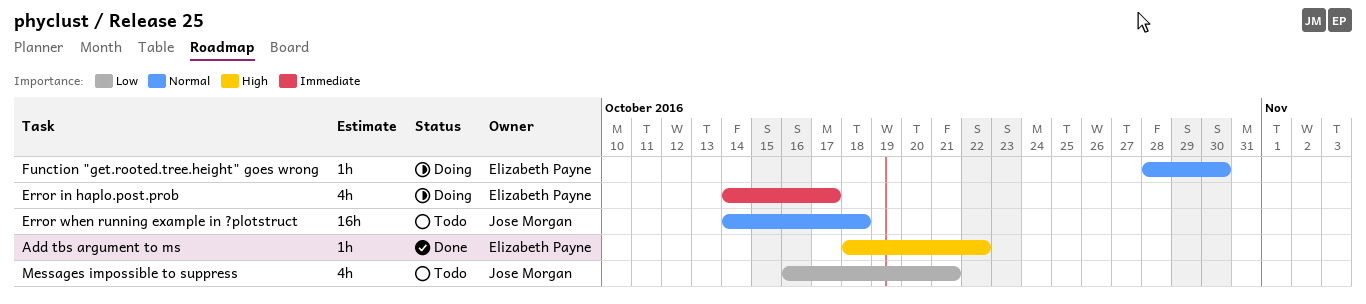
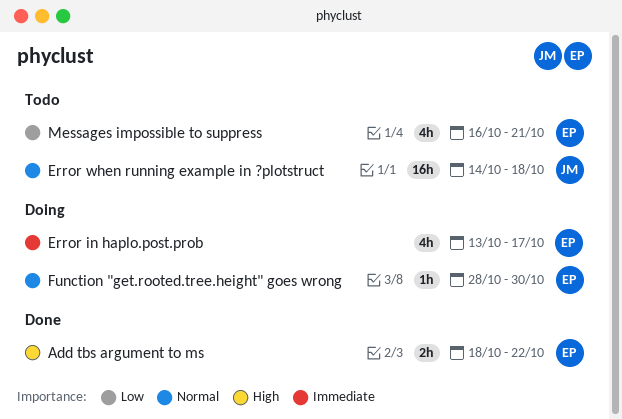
Add tbs argument to ms, estimate: 1h -> 2h
Error in haplo.post.prob, start: Oct 14 -> Oct 13
Messages impossible to suppress, owner: Jose Morgan -> Elizabeth Payne

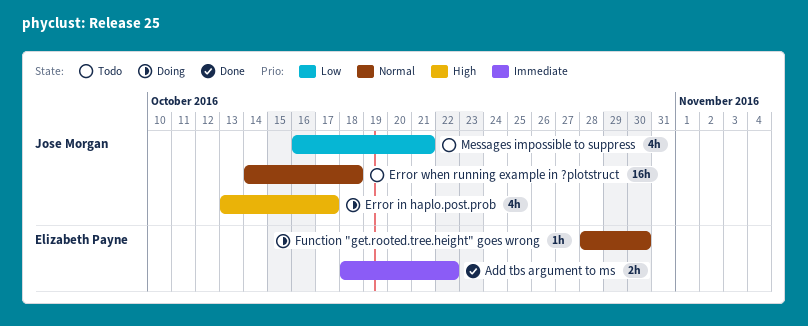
Add tbs argument to ms, priority: High -> Immediate
Error in haplo.post.prob, owner: Elizabeth Payne -> Jose Morgan
Error in haplo.post.prob, priority: Immediate -> High
Messages impossible to suppress, owner: Elizabeth Payne -> Jose Morgan

